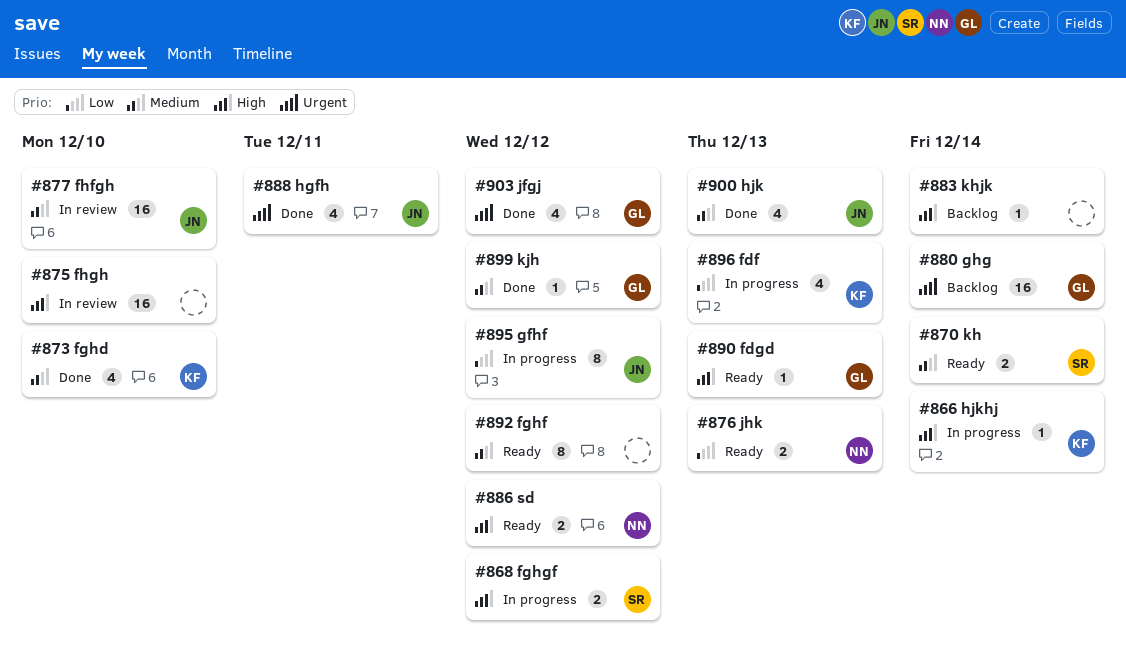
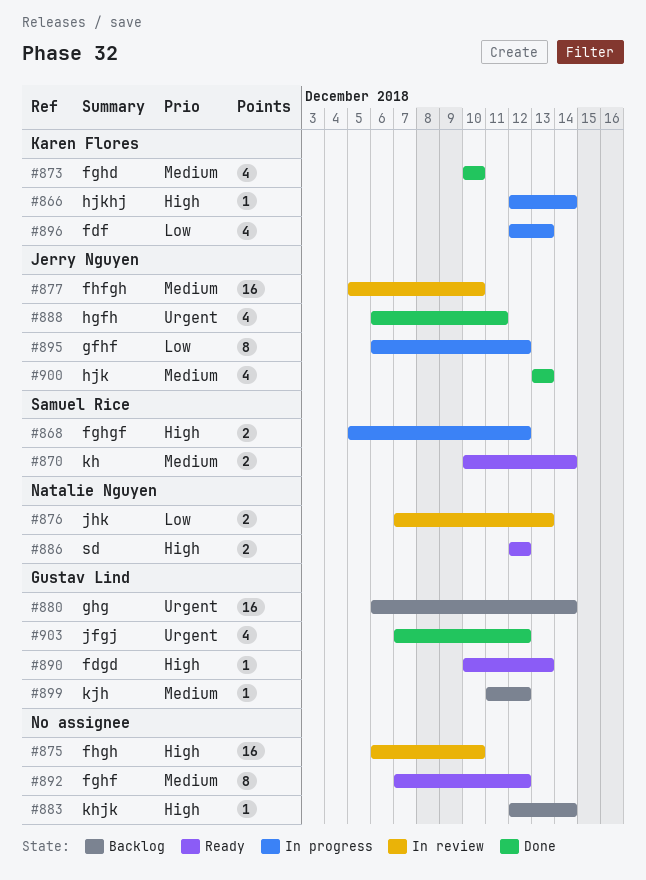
#876, status: Ready -> In review
#899, status: Done -> Backlog

